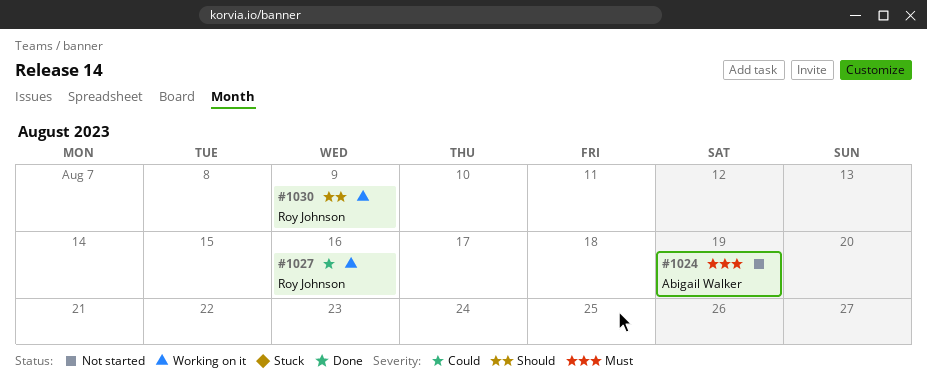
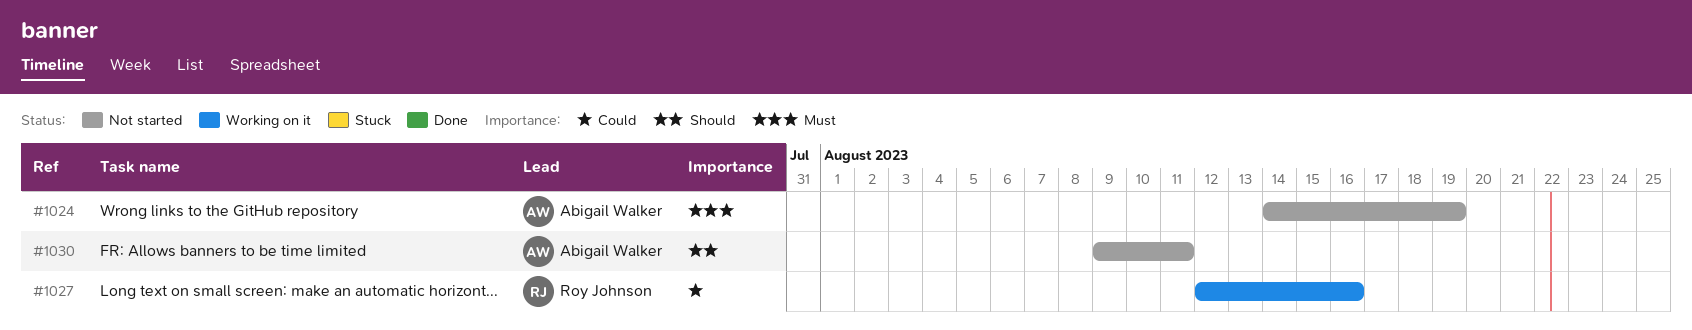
#1030, status: Working on it -> Not started
#1030, owner: Roy Johnson -> Abigail Walker
#1030, due: Aug 9 -> Aug 11

